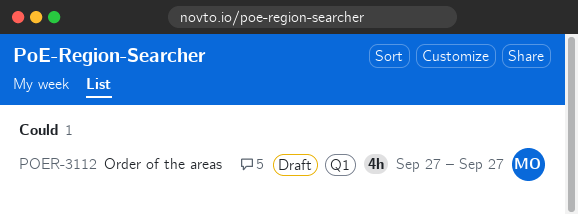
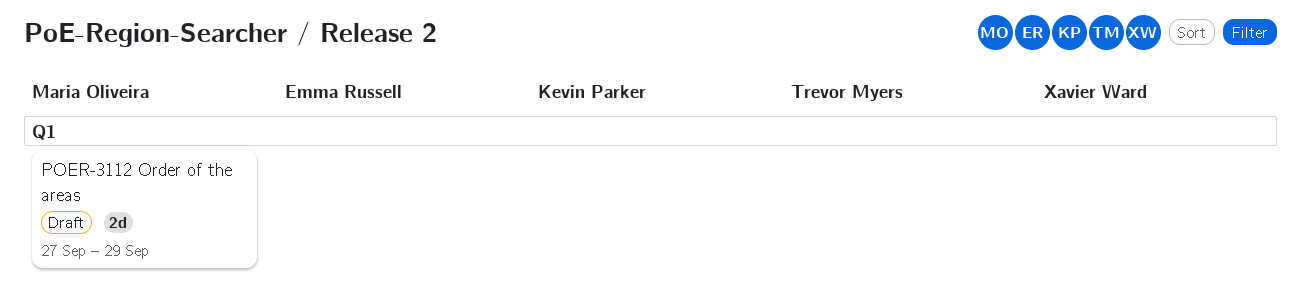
POER-3112, estimate: 4h -> 2d
POER-3112, due: Sep 27 -> Sep 29

